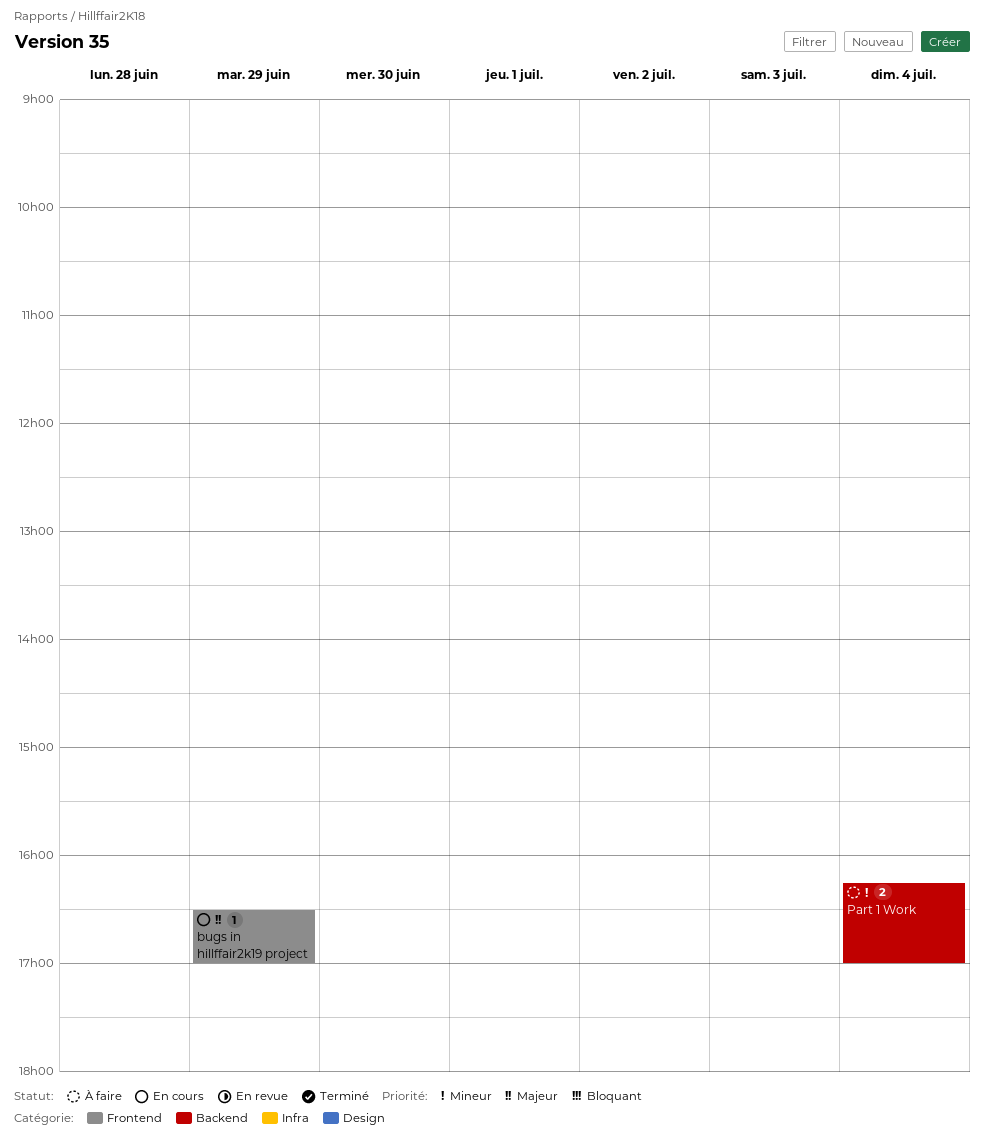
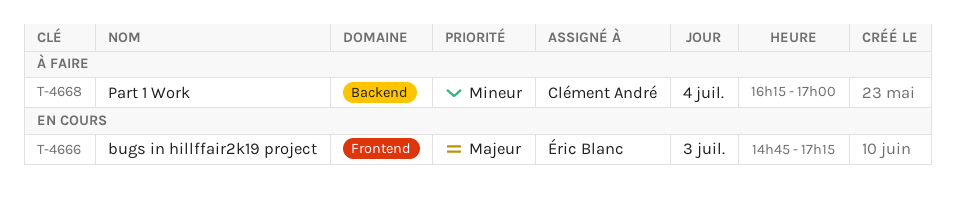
bugs in hillffair2k19 project, day: Jun 29 -> Jul 3
bugs in hillffair2k19 project, begins: 16:30 -> 14:45
bugs in hillffair2k19 project, ends: 17:00 -> 17:15

